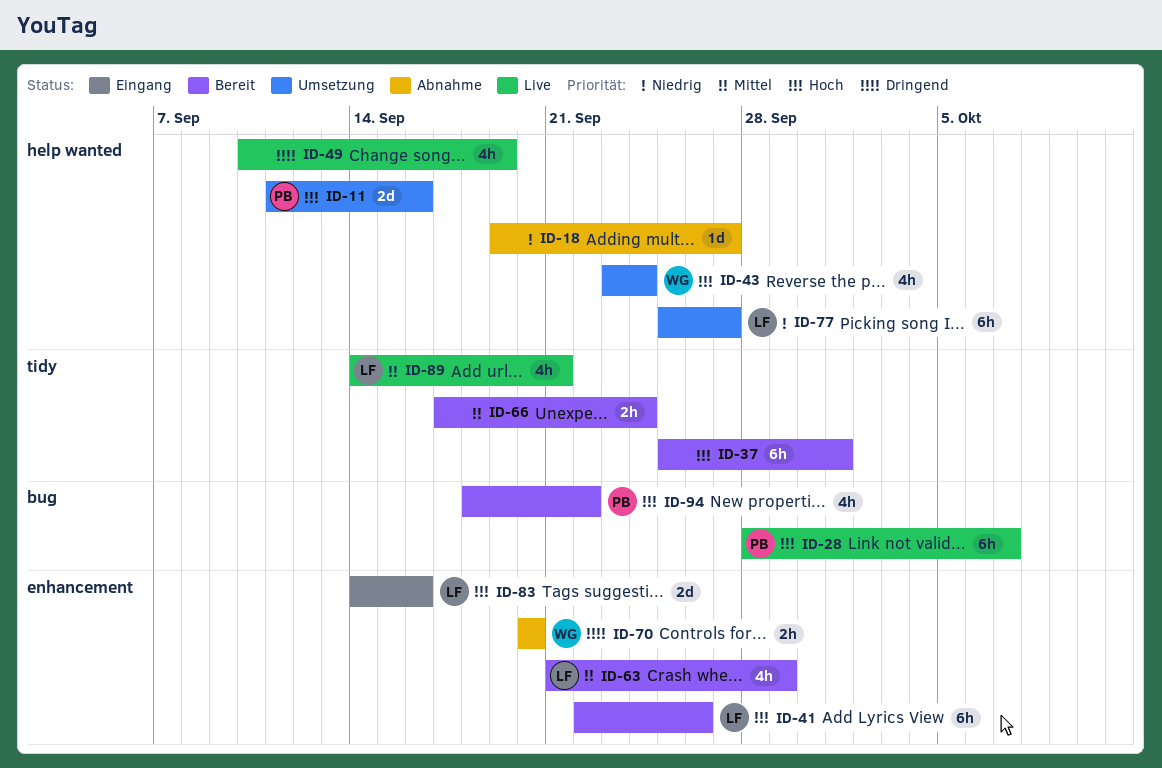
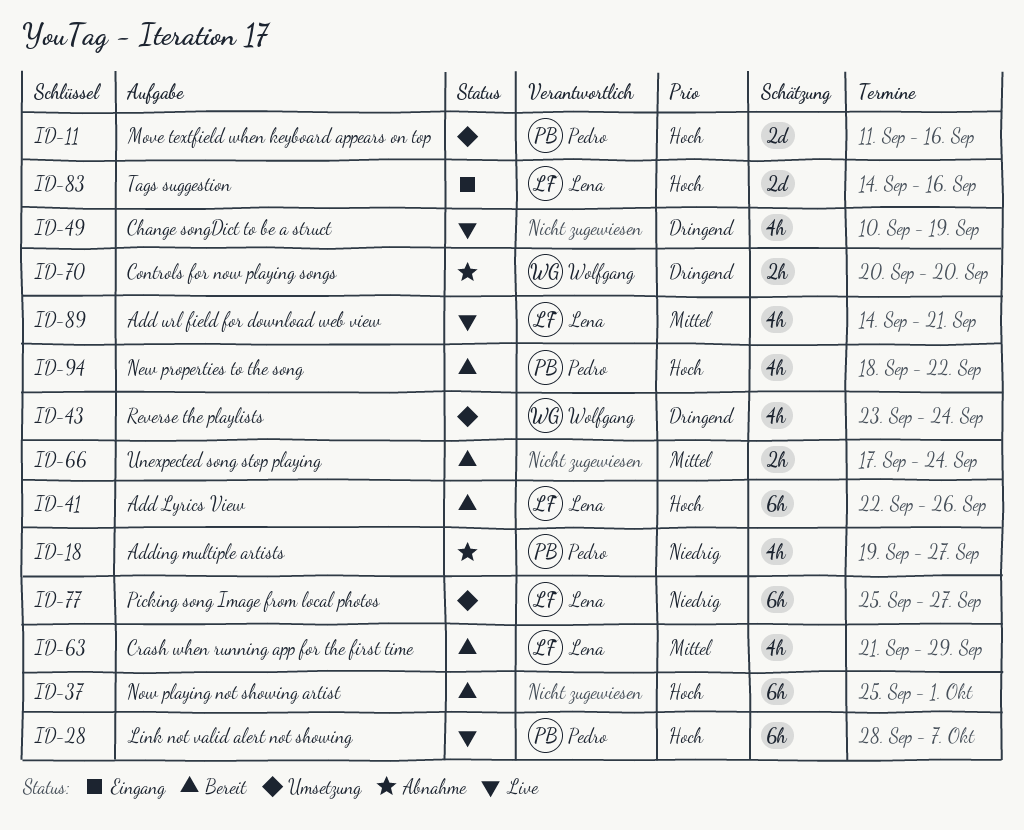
ID-18, owner: none -> Pedro
ID-18, estimate: 1d -> 4h
ID-43, priority: Hoch -> Dringend

